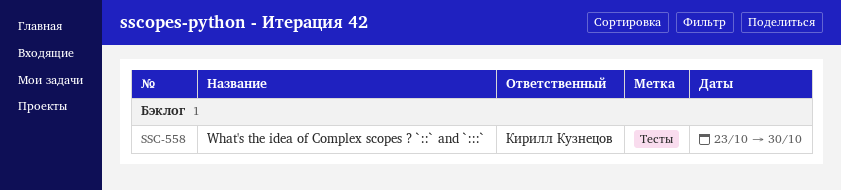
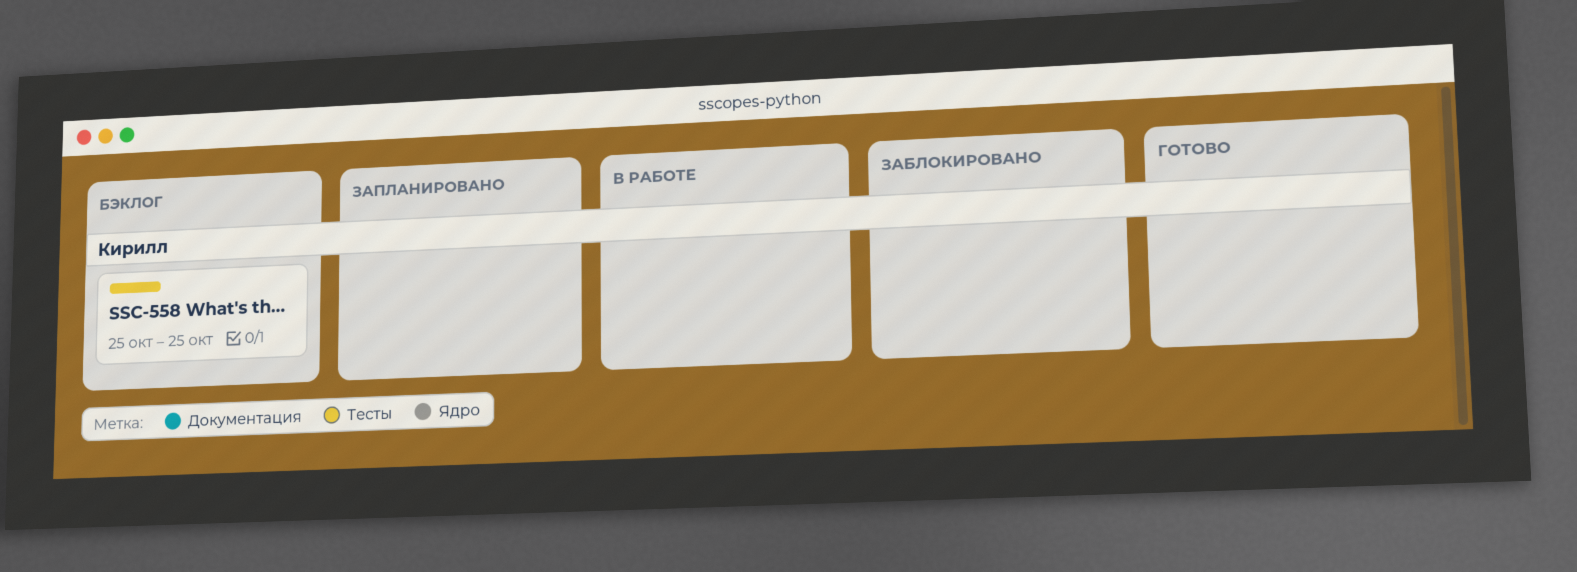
SSC-558, start: Oct 23 -> Oct 25
SSC-558, due: Oct 30 -> Oct 25

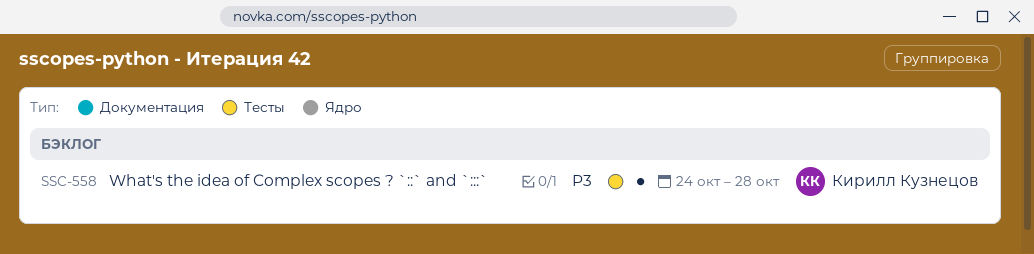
SSC-558, start: Oct 25 -> Oct 24
SSC-558, due: Oct 25 -> Oct 28

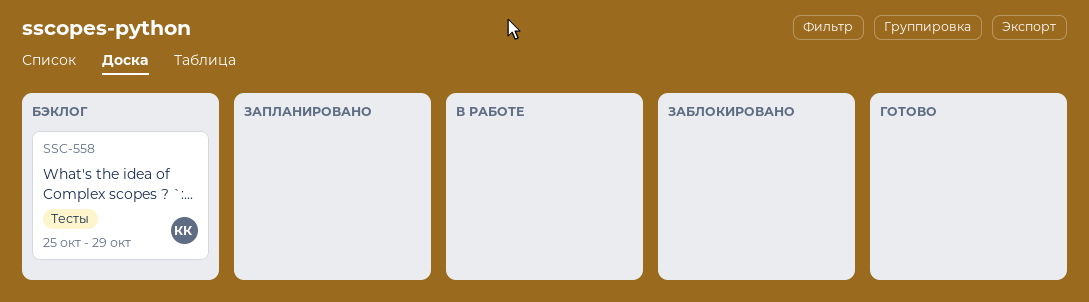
SSC-558, start: Oct 24 -> Oct 25
SSC-558, due: Oct 28 -> Oct 29

